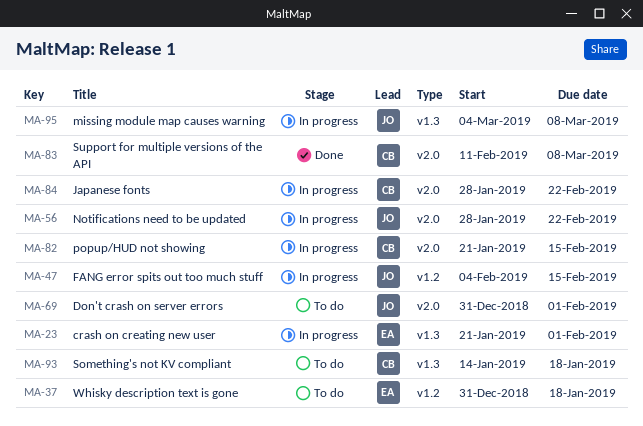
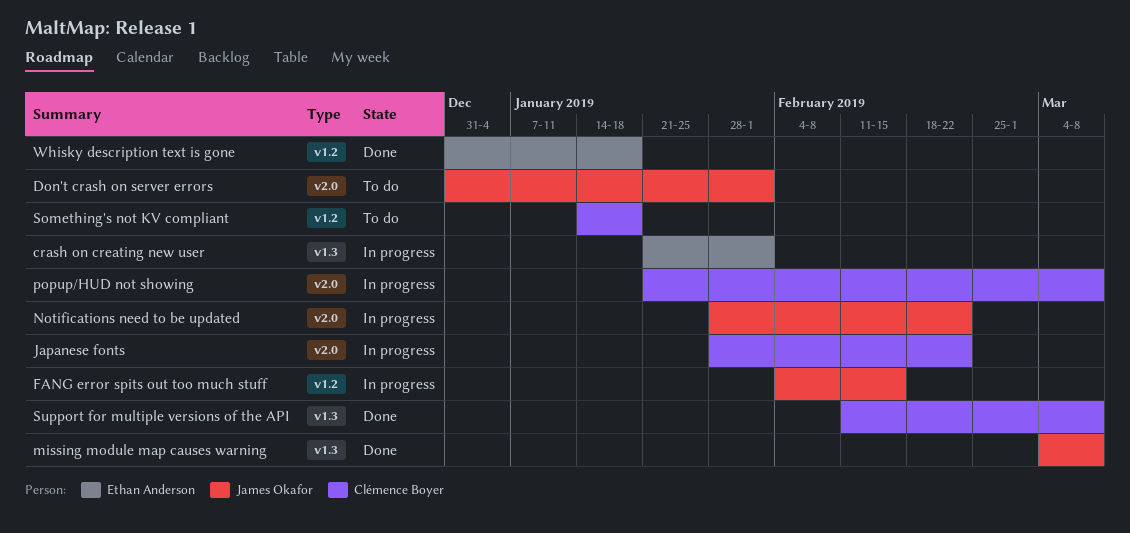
missing module map causes warning, status: In progress -> Done
popup/HUD not showing, due: Feb 15 -> Mar 8
Something's not KV compliant, label: v1.3 -> v1.2
Support for multiple versions of the API, label: v2.0 -> v1.3
Whisky description text is gone, status: To do -> Done

